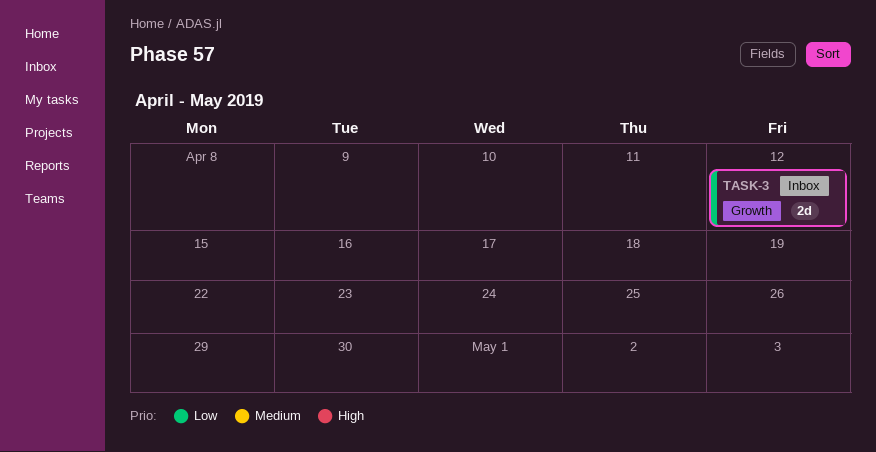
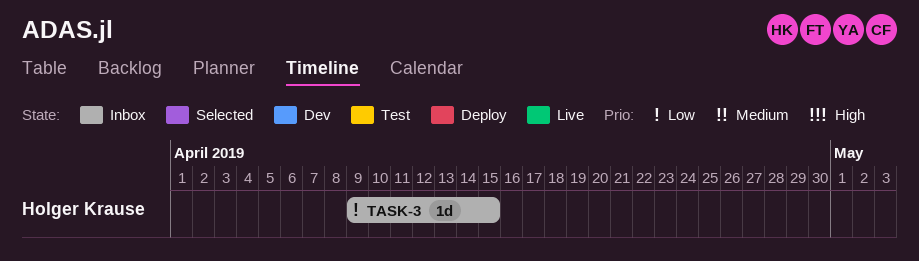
TASK-3, estimate: 2d -> 1d
TASK-3, due: Apr 12 -> Apr 15

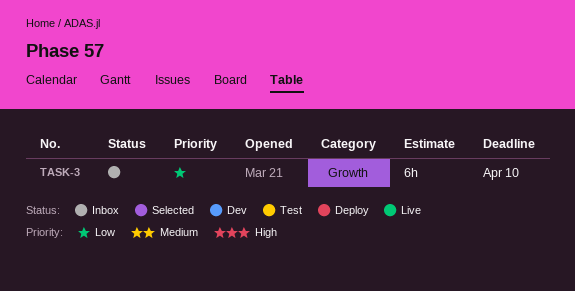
TASK-3, estimate: 1d -> 6h
TASK-3, due: Apr 15 -> Apr 10

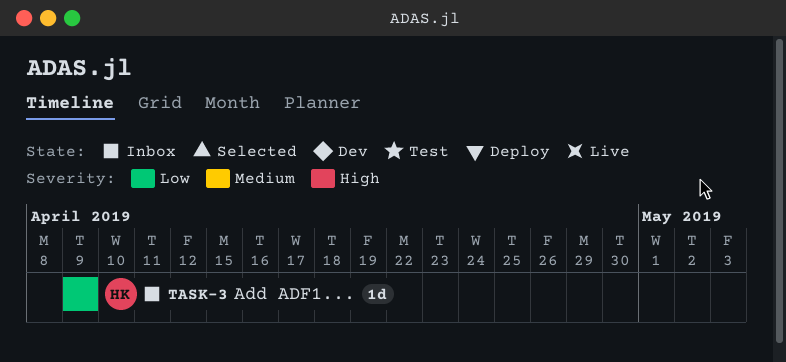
TASK-3, estimate: 6h -> 1d
TASK-3, due: Apr 10 -> Apr 9

